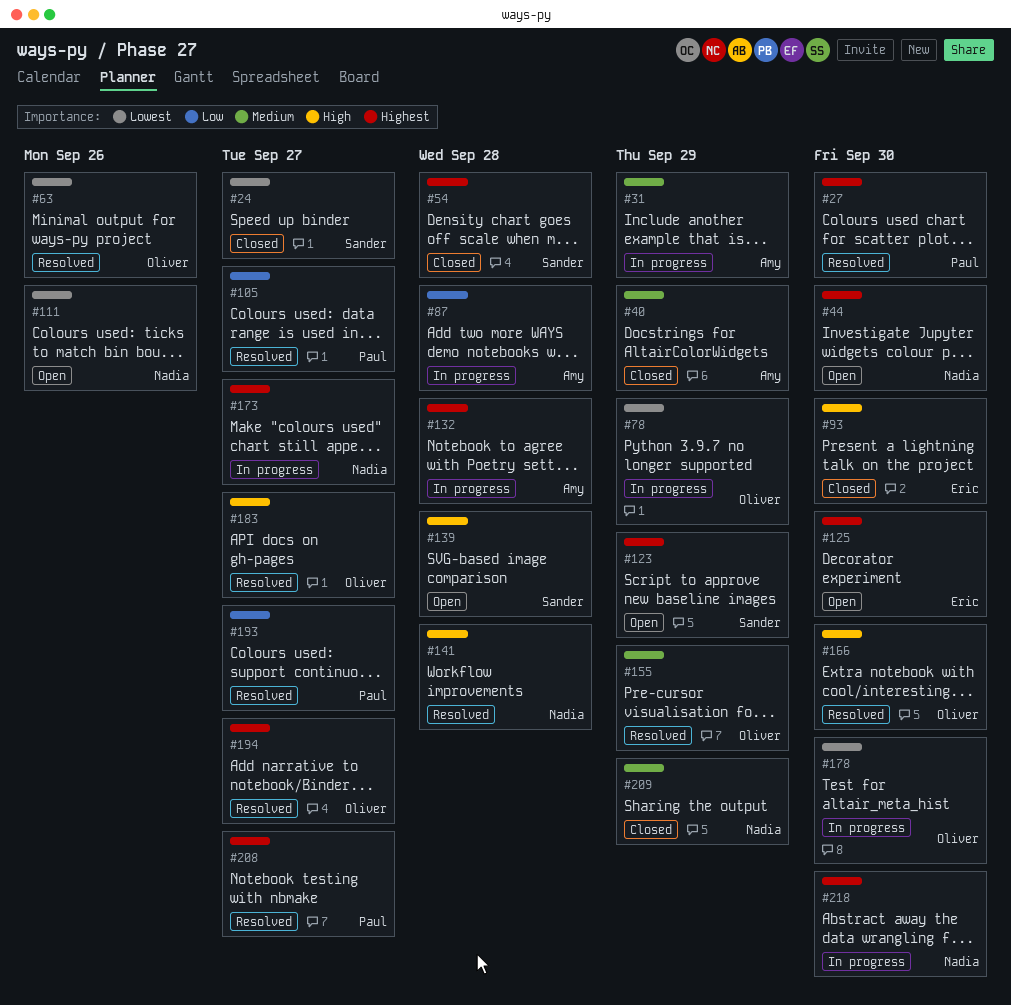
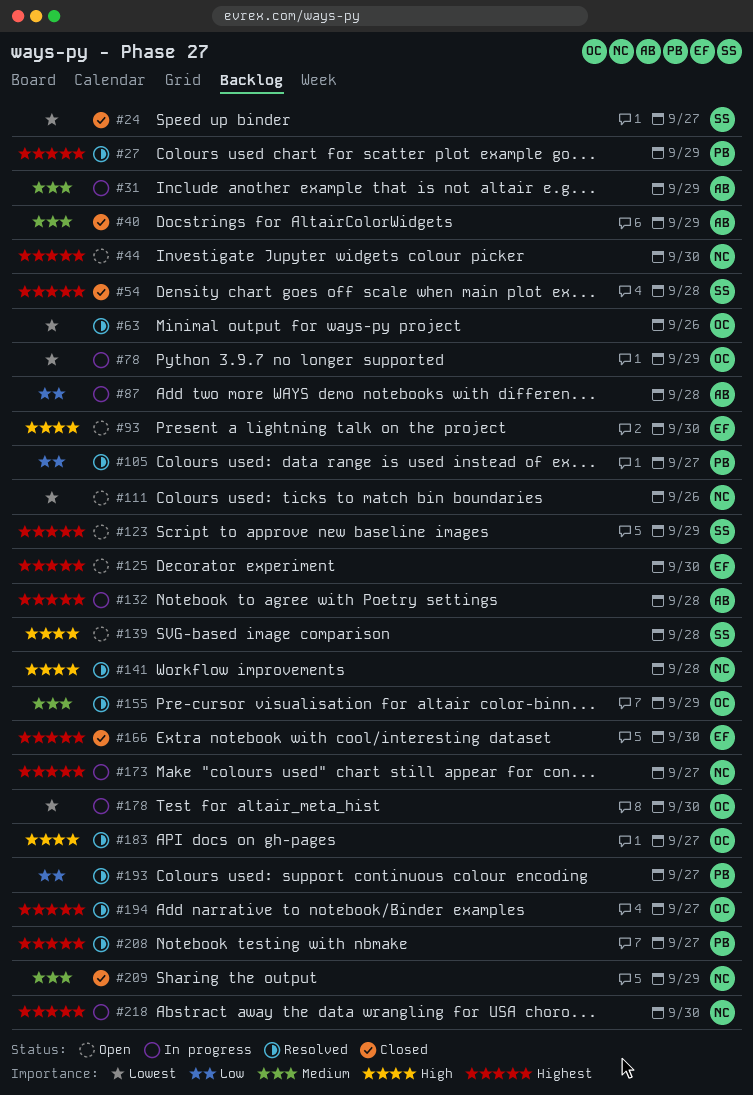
#27, due: Sep 30 -> Sep 29
#93, status: Closed -> Open
#166, status: Resolved -> Closed
#166, owner: Oliver -> Eric
#166, priority: High -> Highest

